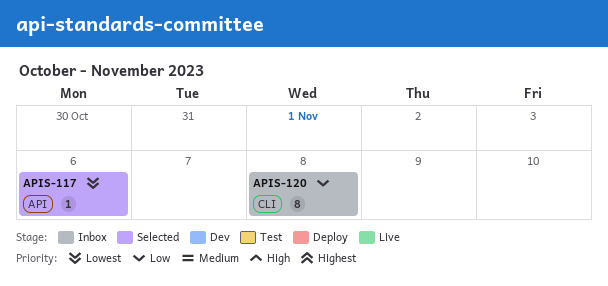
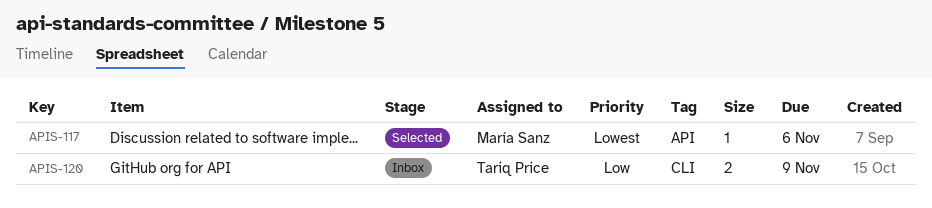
APIS-120, estimate: 8 -> 2
APIS-120, due: Nov 8 -> Nov 9

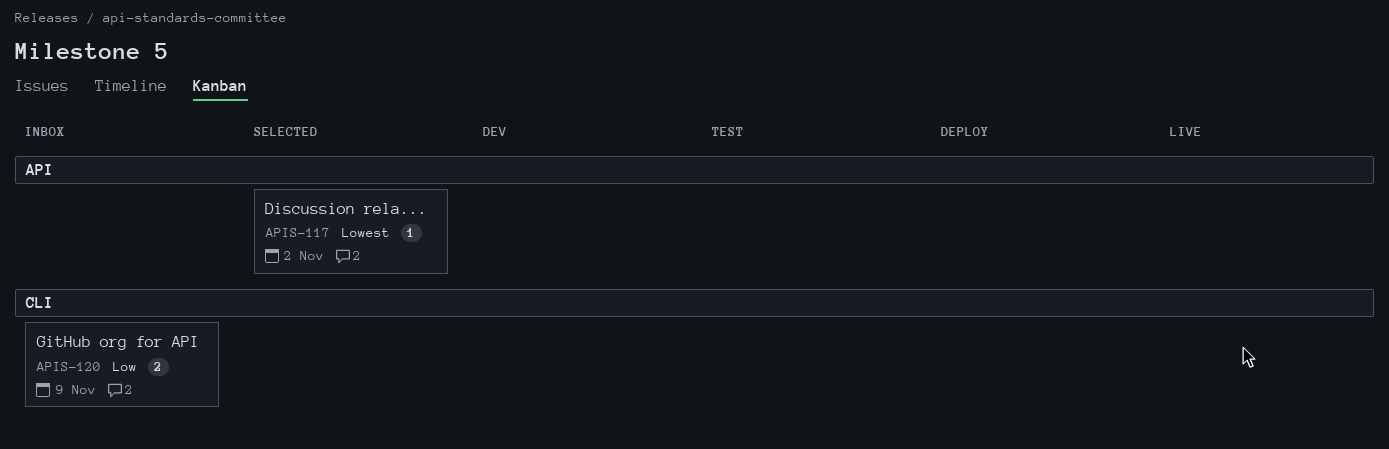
APIS-117, due: Nov 6 -> Nov 2

